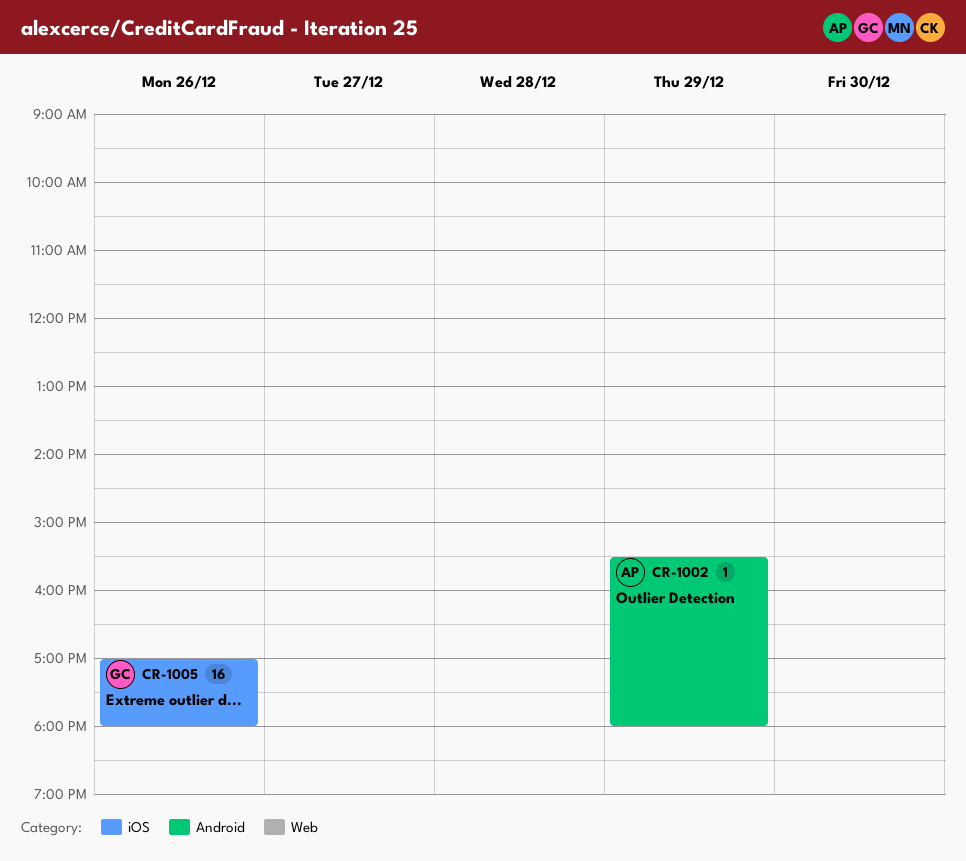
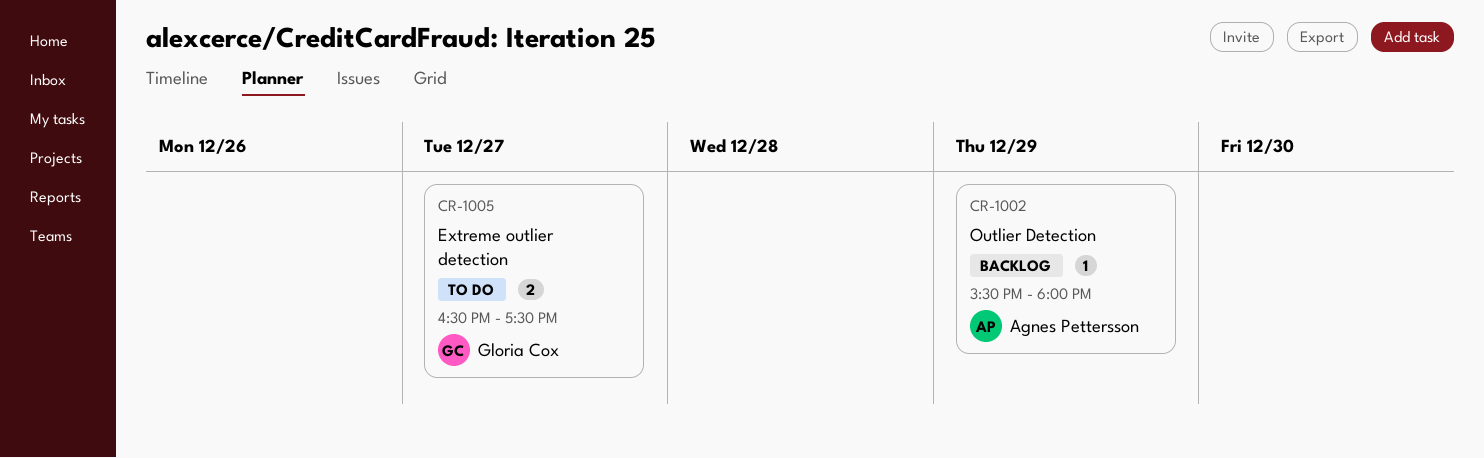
CR-1005, estimate: 16 -> 2
CR-1005, day: Dec 26 -> Dec 27
CR-1005, begins: 17:00 -> 16:30
CR-1005, ends: 18:00 -> 17:30

